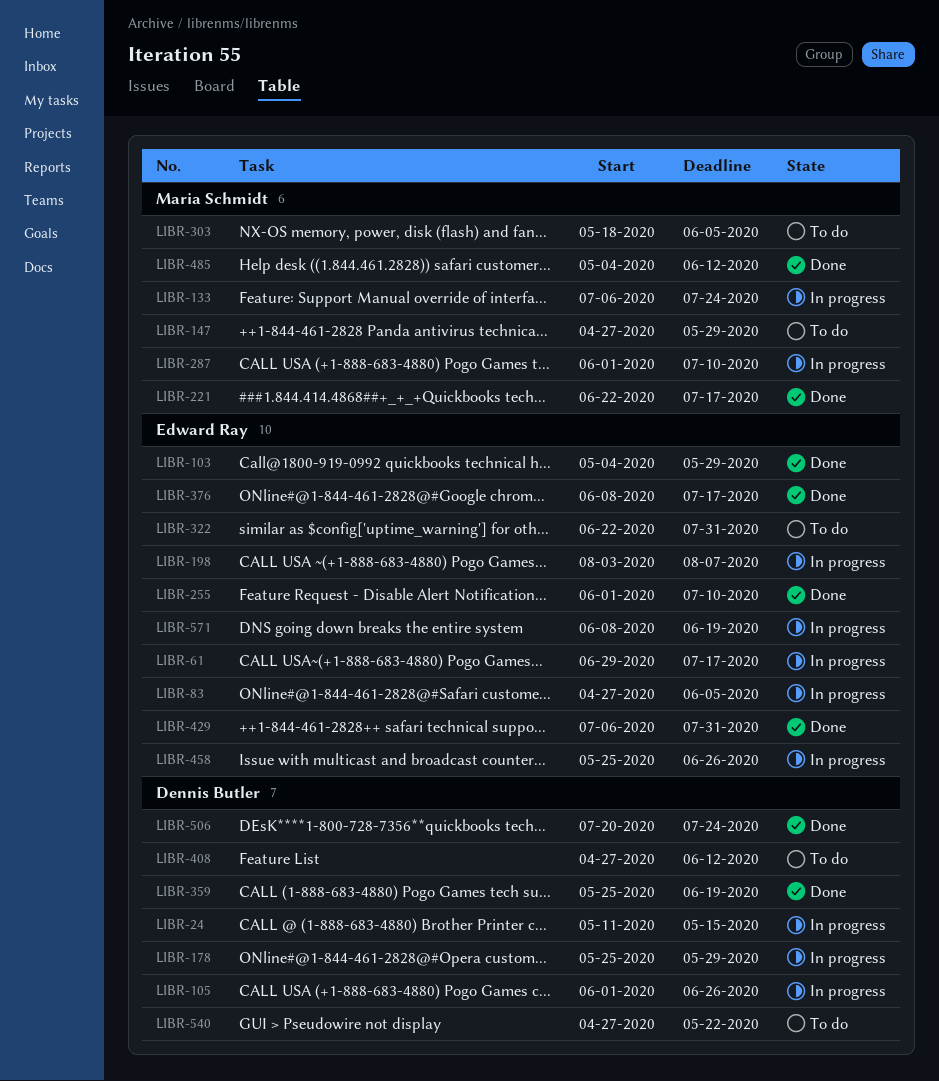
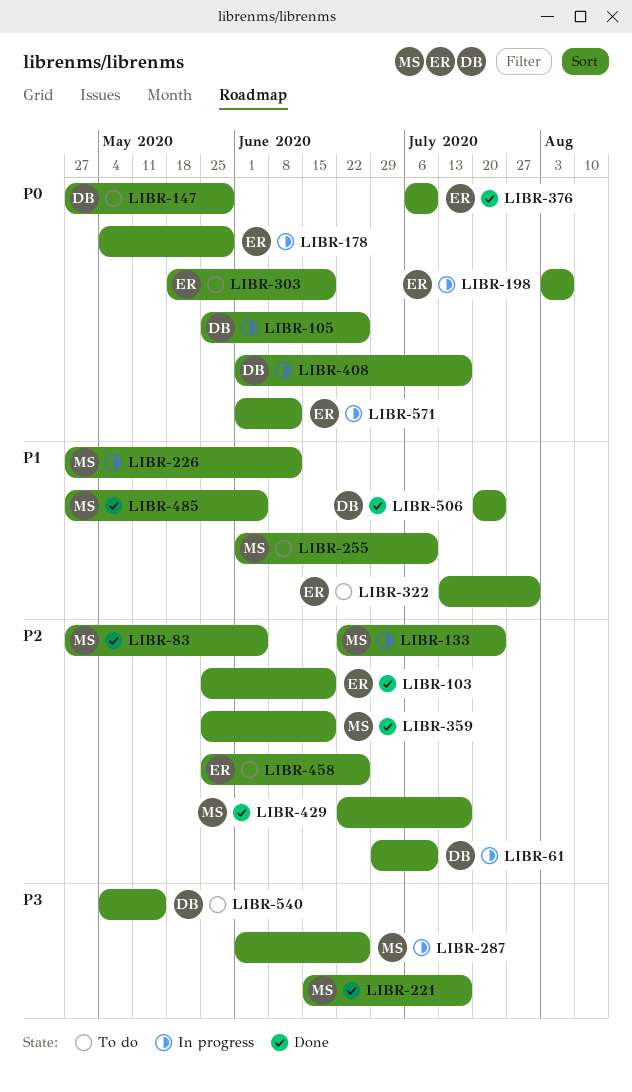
LIBR-24: present -> none
LIBR-61, owner: Edward Ray -> Dennis Butler
LIBR-61, due: Jul 17 -> Jul 10
LIBR-83, status: In progress -> Done
LIBR-83, owner: Edward Ray -> Maria Schmidt
LIBR-103, start: May 4 -> May 25
LIBR-103, due: May 29 -> Jun 19
LIBR-105, start: Jun 1 -> May 25
LIBR-133, start: Jul 6 -> Jun 22
LIBR-147, owner: Maria Schmidt -> Dennis Butler
LIBR-178, owner: Dennis Butler -> Edward Ray
LIBR-178, start: May 25 -> May 4
LIBR-221, start: Jun 22 -> Jun 15
LIBR-226: none -> present
LIBR-255, status: Done -> To do
LIBR-255, owner: Edward Ray -> Maria Schmidt
LIBR-287, due: Jul 10 -> Jun 26
LIBR-303, owner: Maria Schmidt -> Edward Ray
LIBR-303, due: Jun 5 -> Jun 19
LIBR-322, start: Jun 22 -> Jul 13
LIBR-359, owner: Dennis Butler -> Maria Schmidt
LIBR-376, start: Jun 8 -> Jul 6
LIBR-376, due: Jul 17 -> Jul 10
LIBR-408, status: To do -> In progress
LIBR-408, start: Apr 27 -> Jun 1
LIBR-408, due: Jun 12 -> Jul 17
LIBR-429, owner: Edward Ray -> Maria Schmidt
LIBR-429, start: Jul 6 -> Jun 22
LIBR-429, due: Jul 31 -> Jul 17
LIBR-458, status: In progress -> To do
LIBR-485, start: May 4 -> Apr 27
LIBR-485, due: Jun 12 -> Jun 5
LIBR-540, start: Apr 27 -> May 4
LIBR-540, due: May 22 -> May 15
LIBR-571, start: Jun 8 -> Jun 1
LIBR-571, due: Jun 19 -> Jun 12

